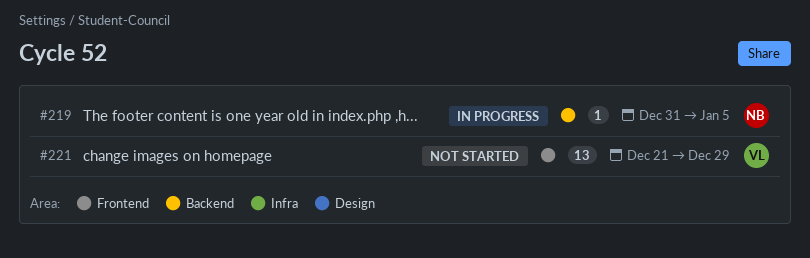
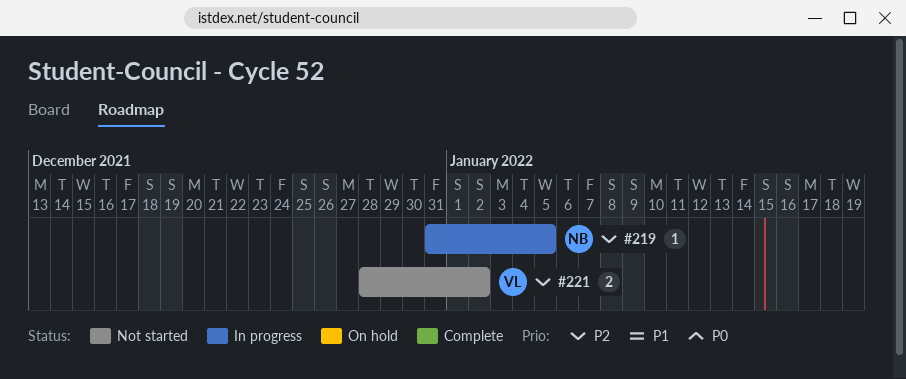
#221, estimate: 13 -> 2
#221, start: Dec 21 -> Dec 28
#221, due: Dec 29 -> Jan 2

